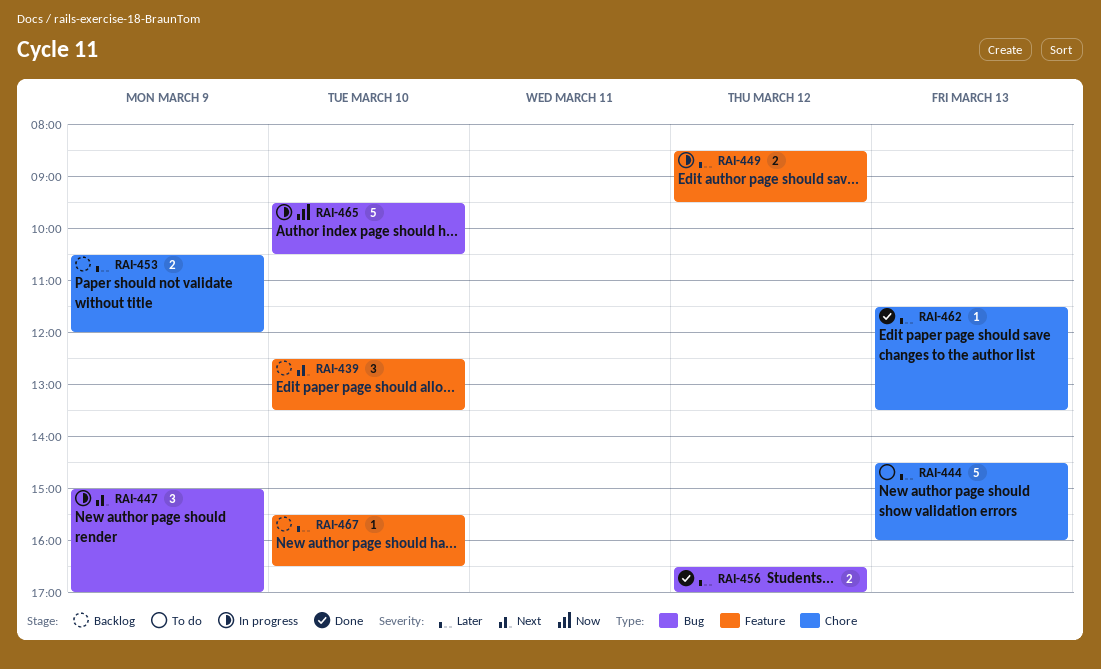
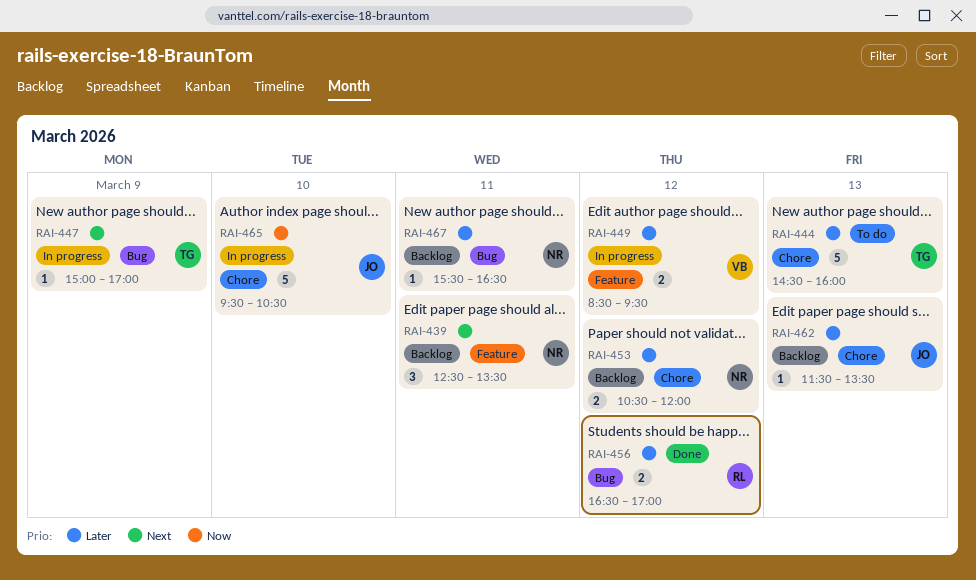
RAI-439, day: Mar 10 -> Mar 11
RAI-447, estimate: 3 -> 1
RAI-453, day: Mar 9 -> Mar 12
RAI-462, status: Done -> Backlog
RAI-465, label: Bug -> Chore
RAI-467, label: Feature -> Bug
RAI-467, day: Mar 10 -> Mar 11

